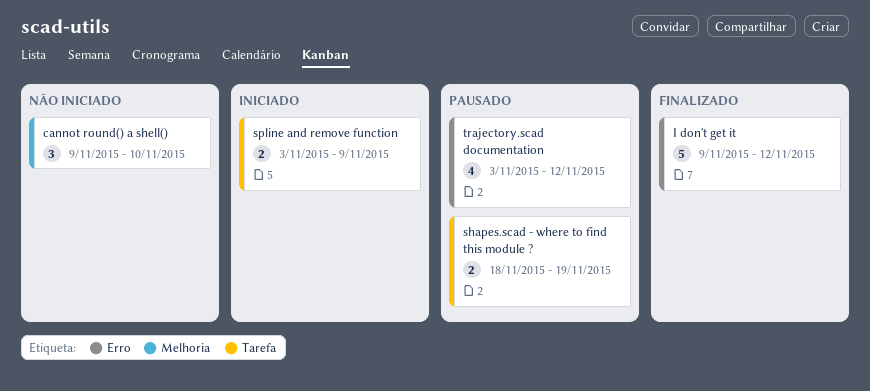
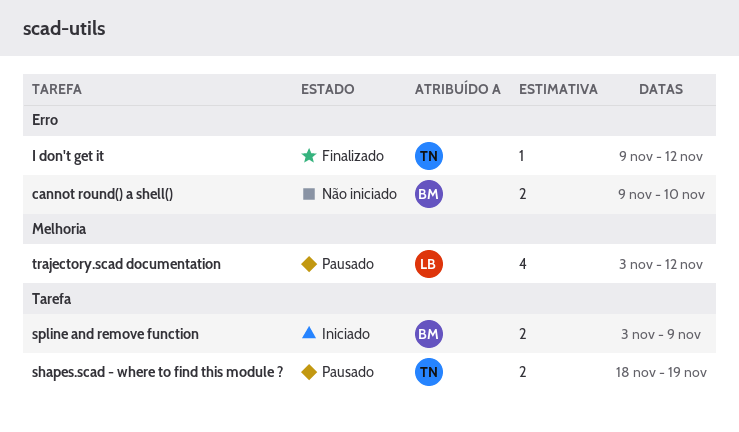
cannot round() a shell(), label: Melhoria -> Erro
cannot round() a shell(), estimate: 3 -> 2
I don't get it, estimate: 5 -> 1
trajectory.scad documentation, label: Erro -> Melhoria

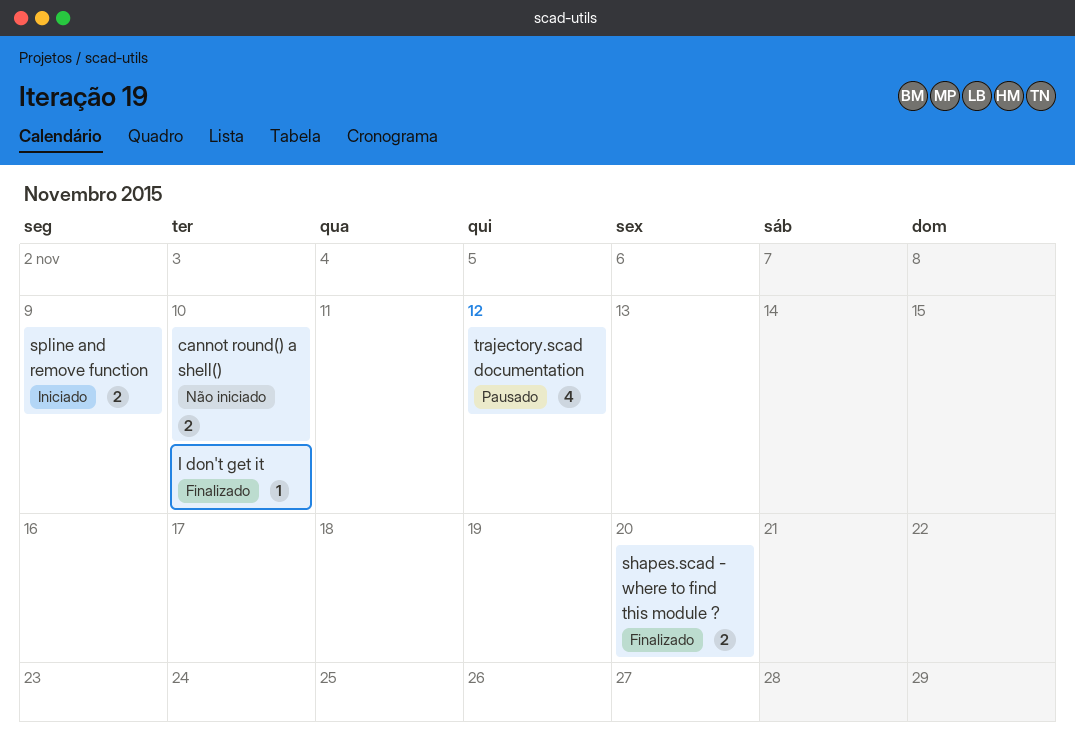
I don't get it, due: Nov 12 -> Nov 10
shapes.scad - where to find this module ?, status: Pausado -> Finalizado
shapes.scad - where to find this module ?, due: Nov 19 -> Nov 20

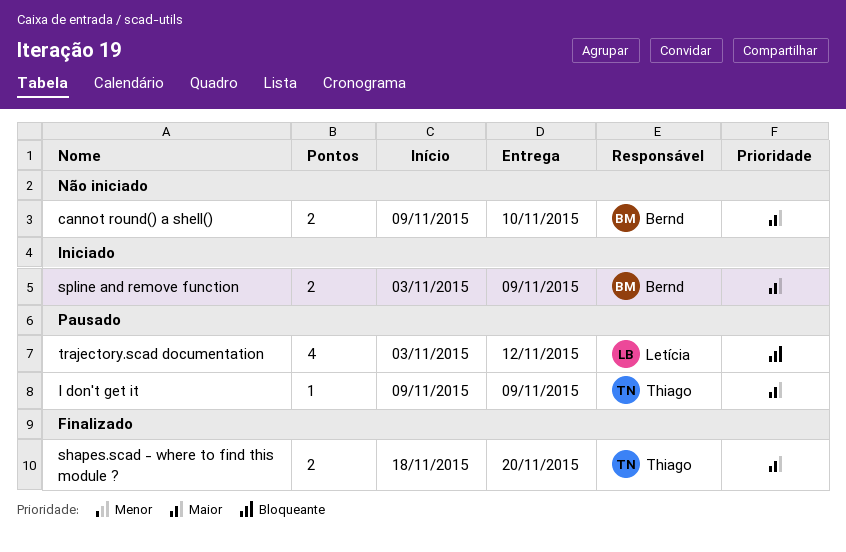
I don't get it, status: Finalizado -> Pausado
I don't get it, due: Nov 10 -> Nov 9

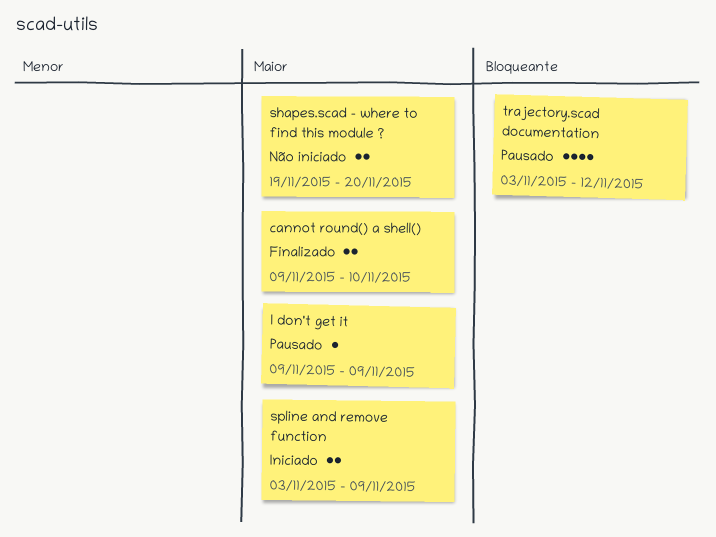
cannot round() a shell(), status: Não iniciado -> Finalizado
shapes.scad - where to find this module ?, status: Finalizado -> Não iniciado
shapes.scad - where to find this module ?, start: Nov 18 -> Nov 19

